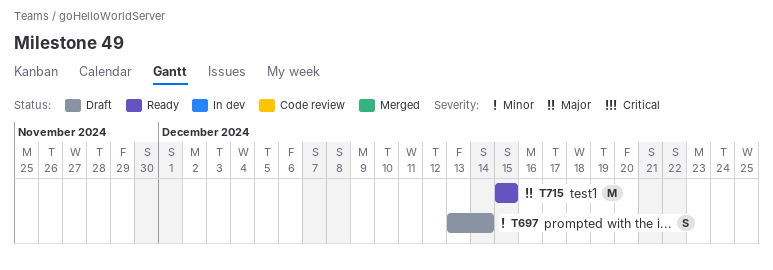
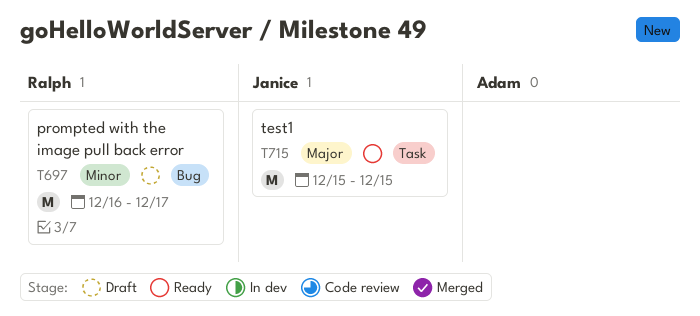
T697, estimate: S -> M
T697, start: Dec 13 -> Dec 16
T697, due: Dec 14 -> Dec 17

